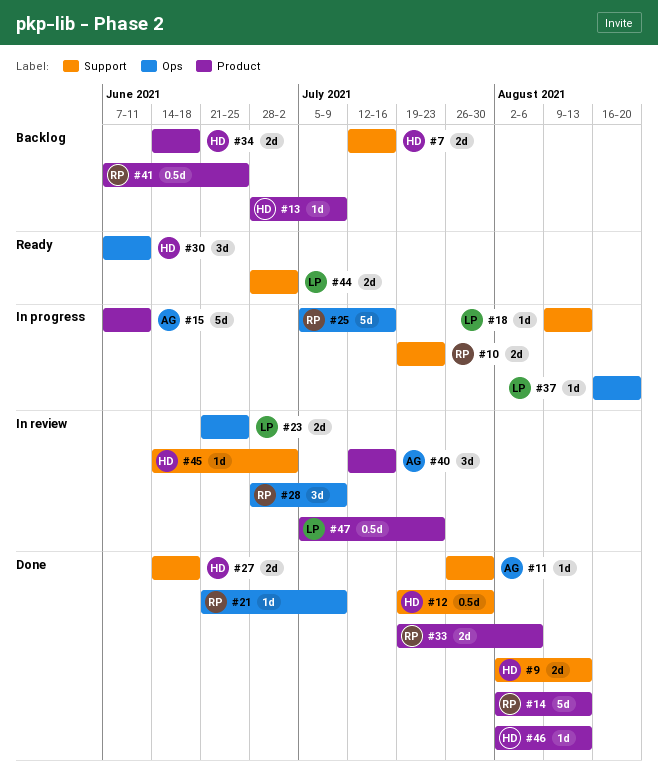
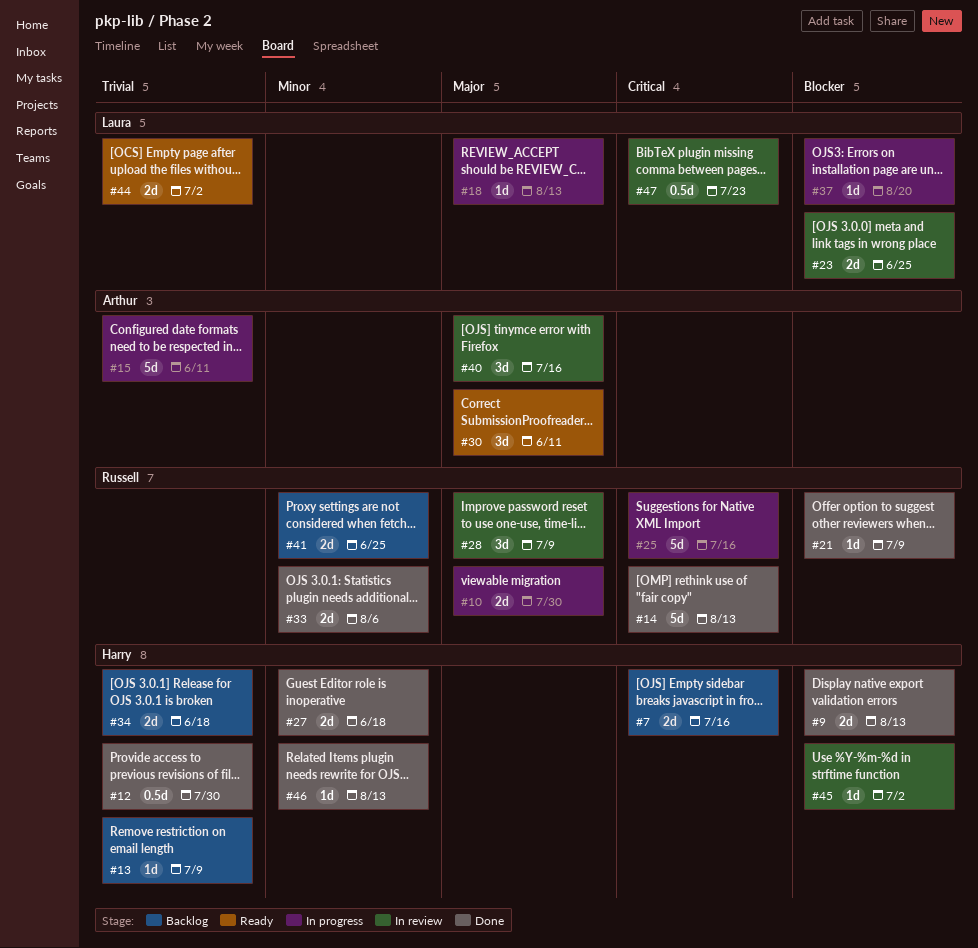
#10, due: Jul 23 -> Jul 30
#11: present -> none
#30, owner: Harry -> Arthur
#41, estimate: 0.5d -> 2d

